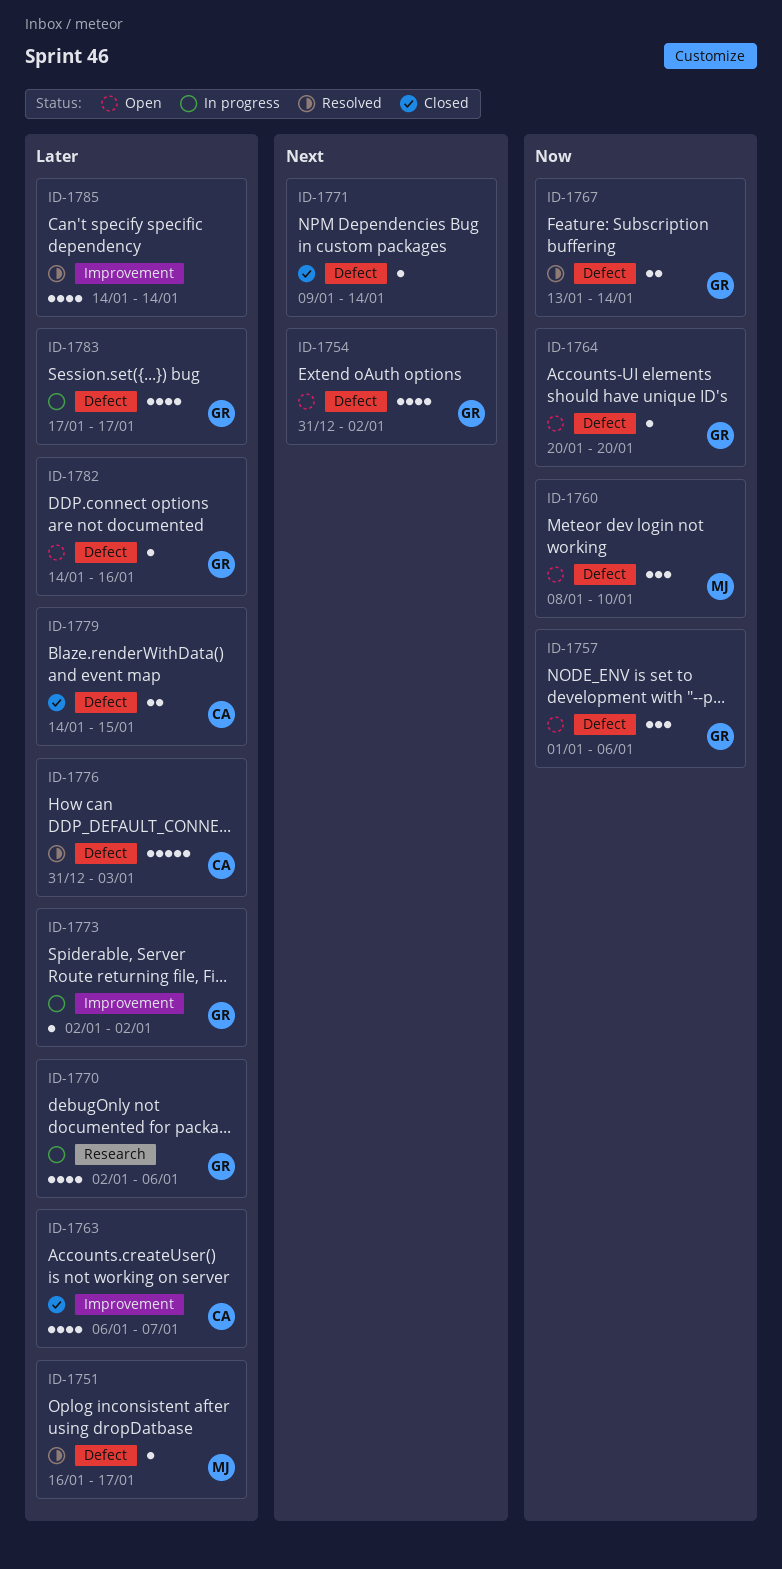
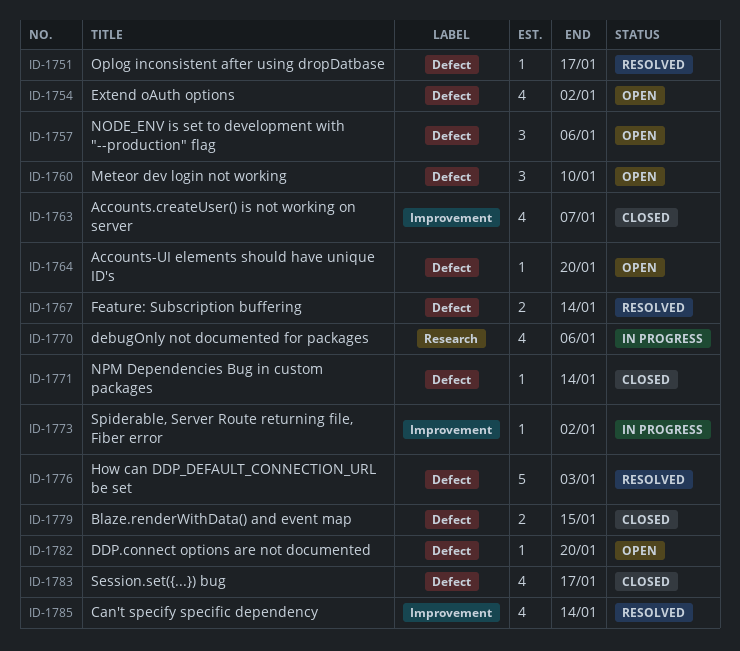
ID-1782, due: Jan 16 -> Jan 20
ID-1783, status: In progress -> Closed

